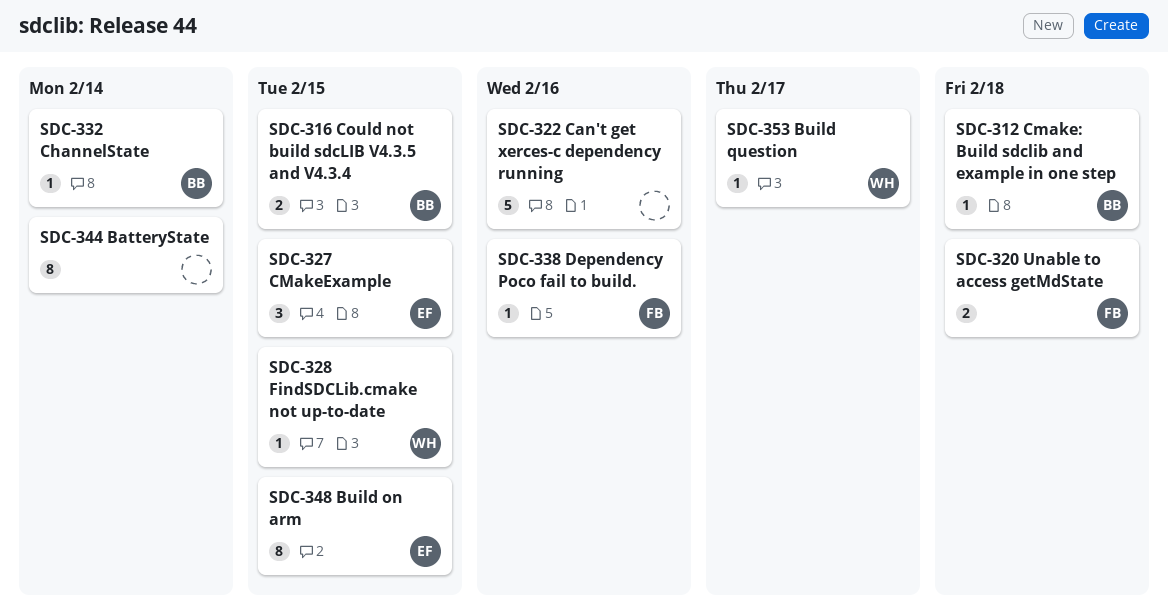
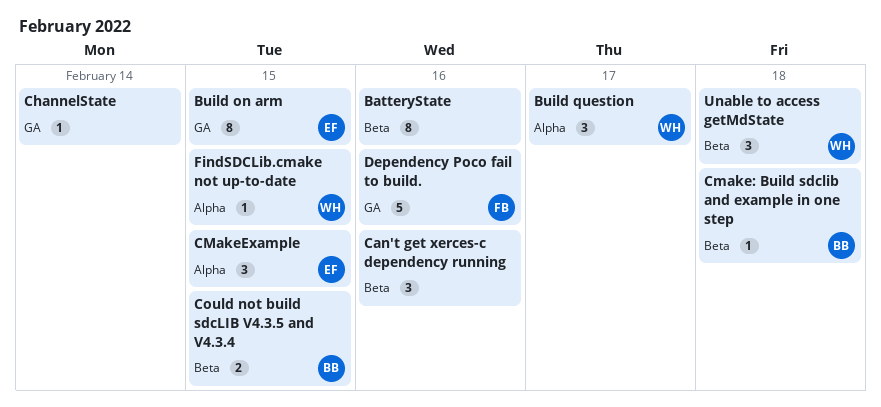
BatteryState, due: Feb 14 -> Feb 16
Build question, estimate: 1 -> 3
Can't get xerces-c dependency running, estimate: 5 -> 3
ChannelState, owner: BB -> none
Dependency Poco fail to build., estimate: 1 -> 5
Unable to access getMdState, owner: FB -> WH
Unable to access getMdState, estimate: 2 -> 3

